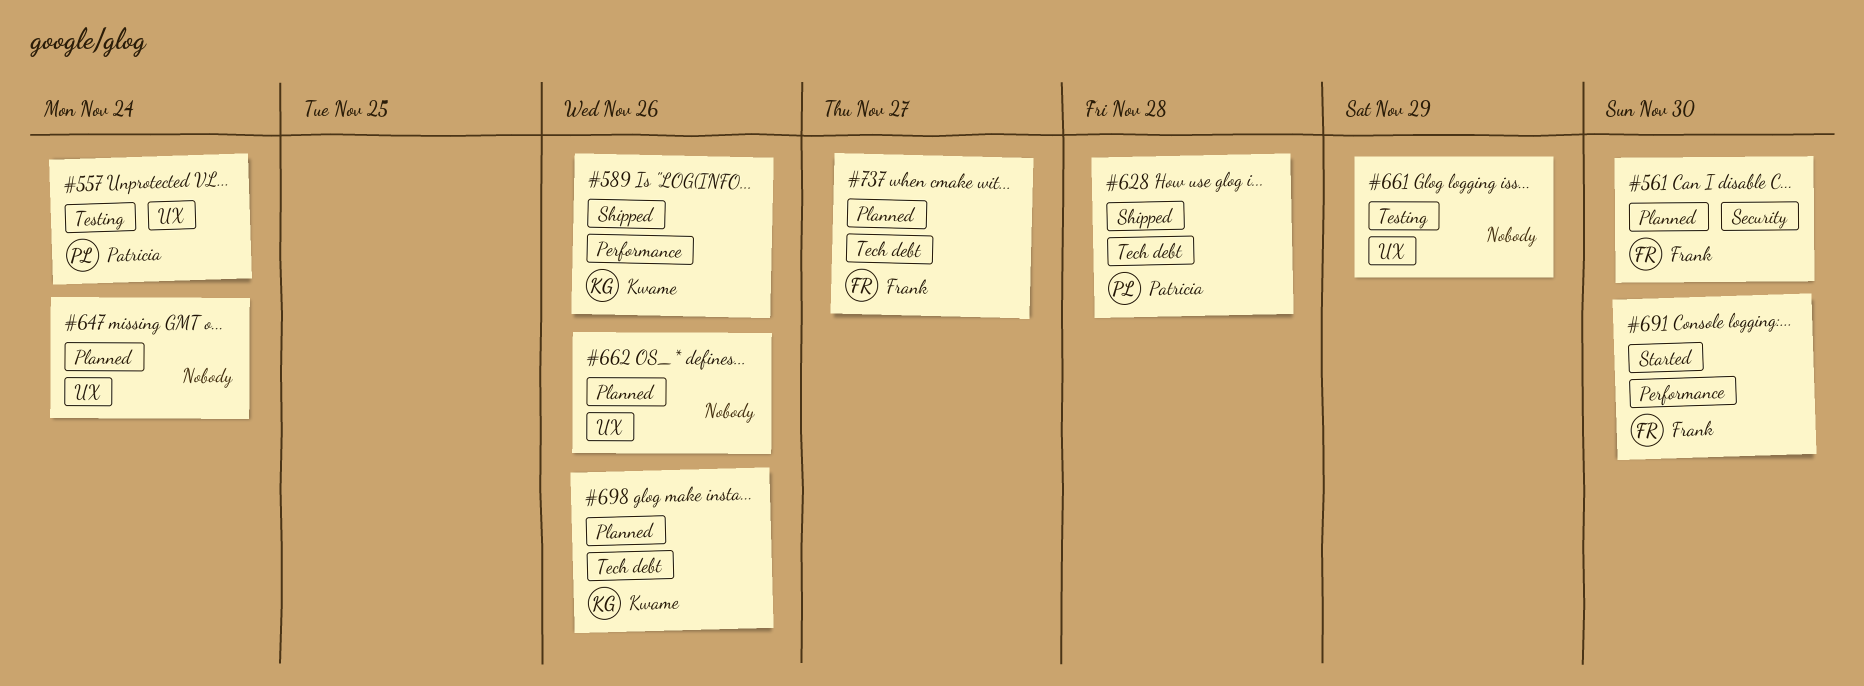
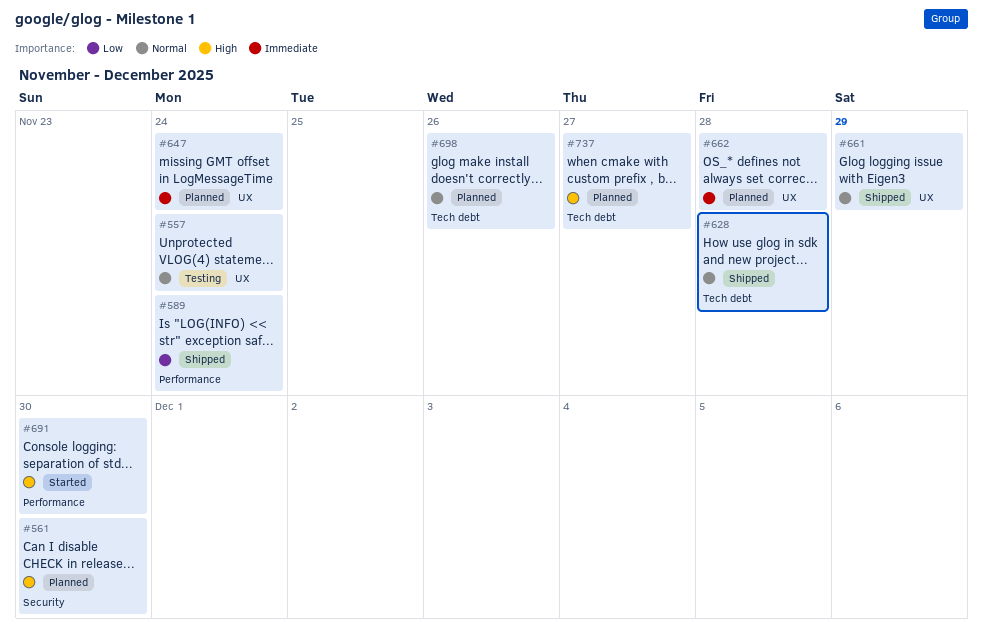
#589, due: Nov 26 -> Nov 24
#661, status: Testing -> Shipped
#662, due: Nov 26 -> Nov 28

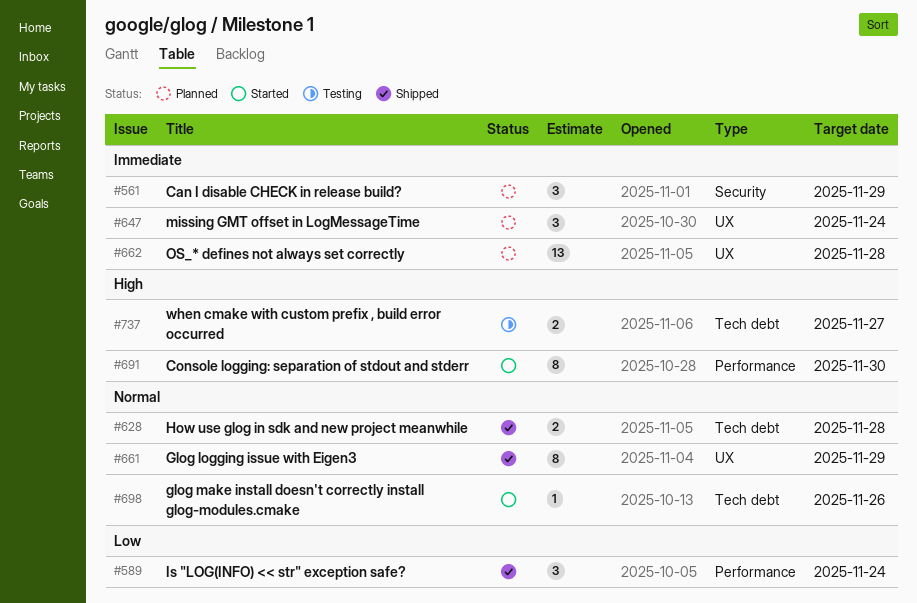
#557: present -> none
#561, priority: High -> Immediate
#561, due: Nov 30 -> Nov 29
#698, status: Planned -> Started
#737, status: Planned -> Testing

